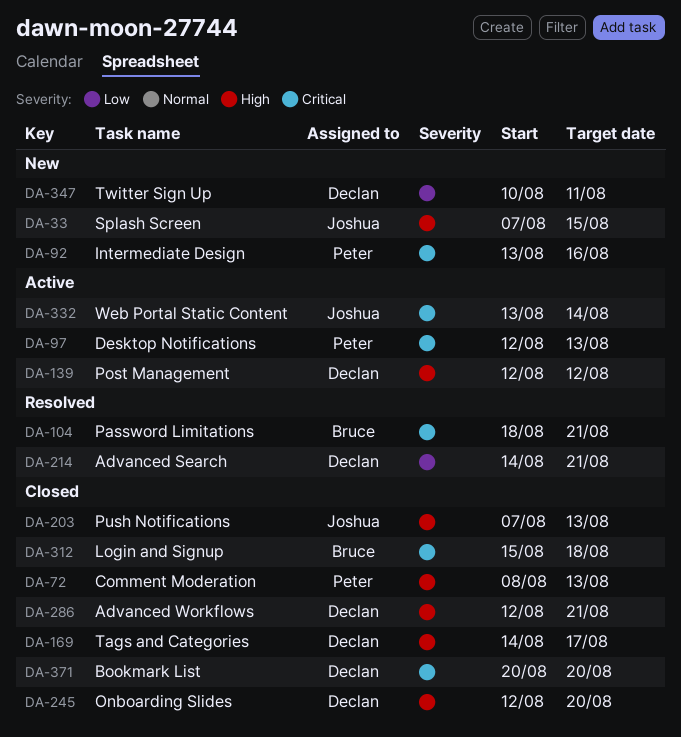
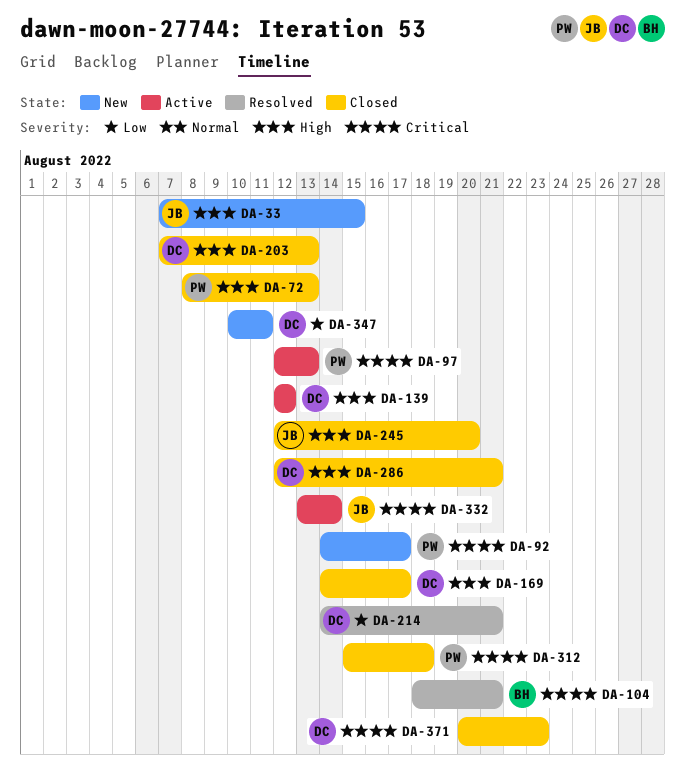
DA-92, start: Aug 13 -> Aug 14
DA-92, due: Aug 16 -> Aug 17
DA-203, owner: Joshua -> Declan
DA-245, owner: Declan -> Joshua
DA-312, owner: Bruce -> Peter
DA-371, due: Aug 20 -> Aug 23

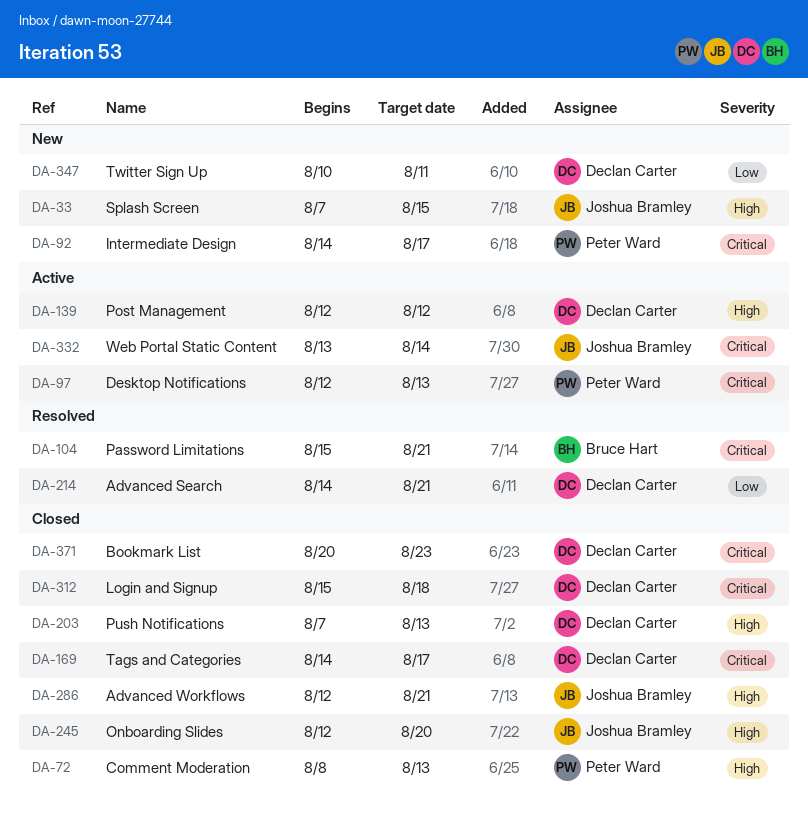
DA-104, start: Aug 18 -> Aug 15
DA-169, priority: High -> Critical
DA-286, owner: Declan Carter -> Joshua Bramley
DA-312, owner: Peter Ward -> Declan Carter

